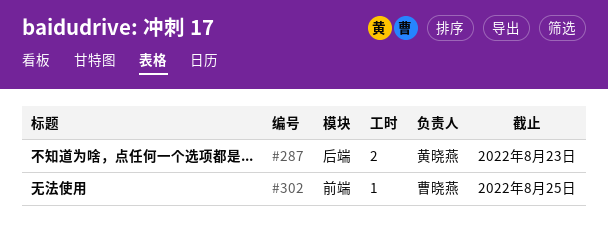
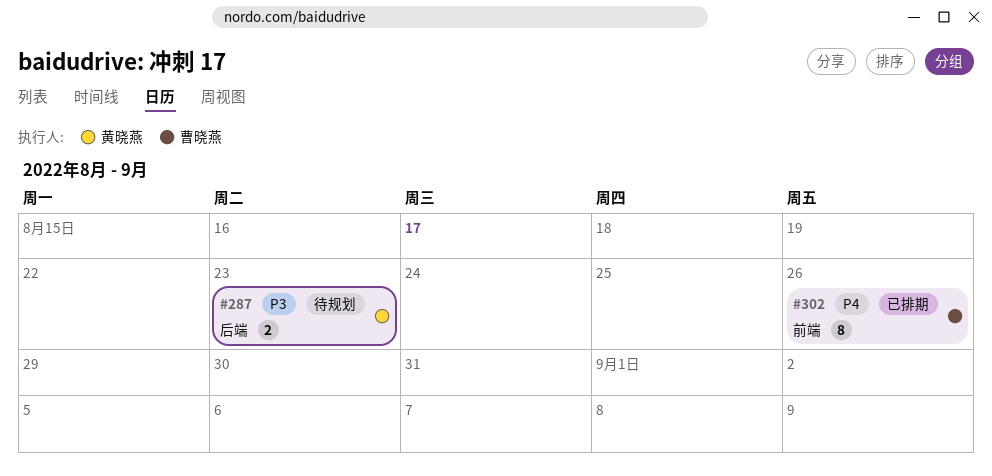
#302, estimate: 1 -> 8
#302, due: Aug 25 -> Aug 26

